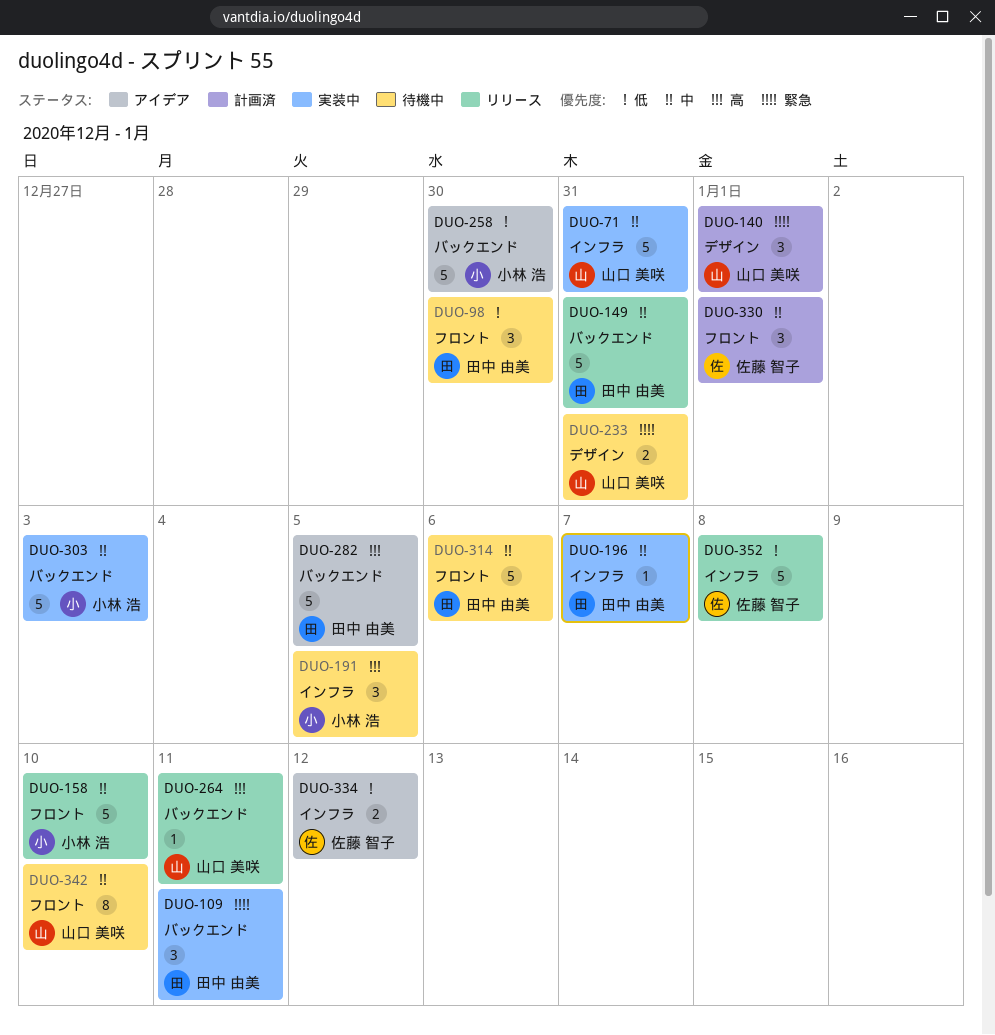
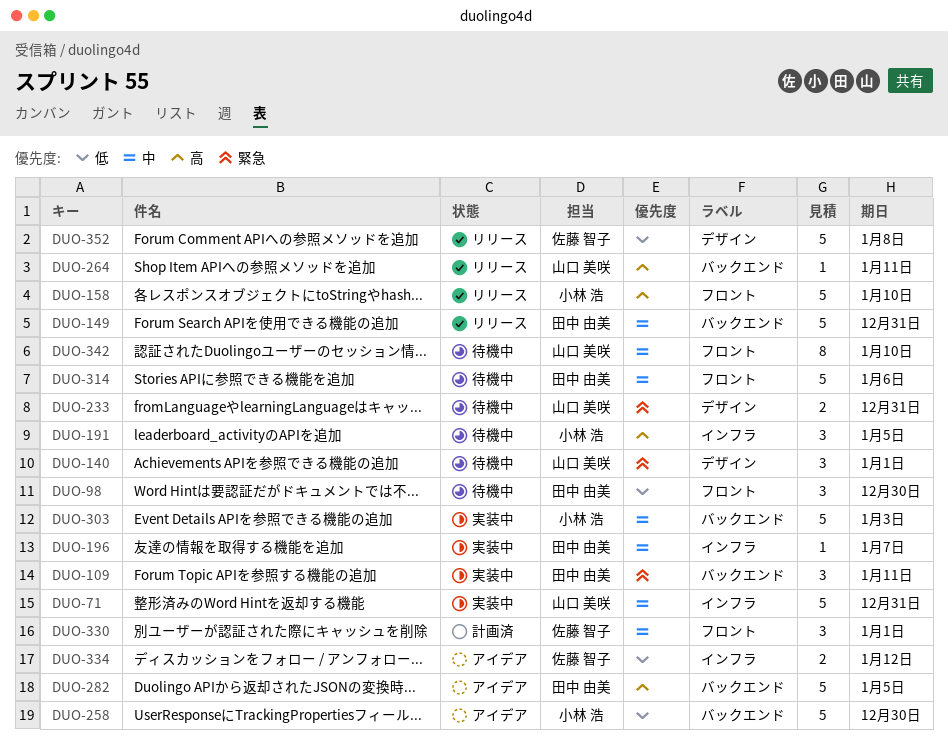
DUO-140, status: 計画済 -> 待機中
DUO-158, priority: 中 -> 高
DUO-352, label: インフラ -> デザイン

